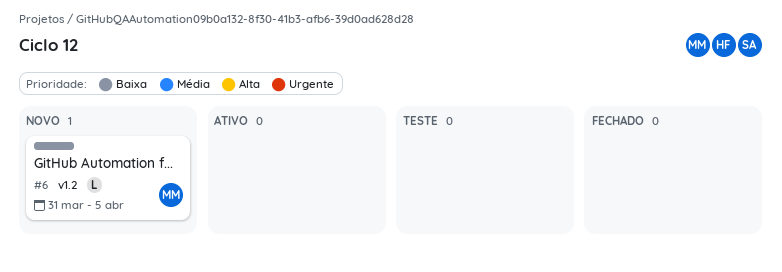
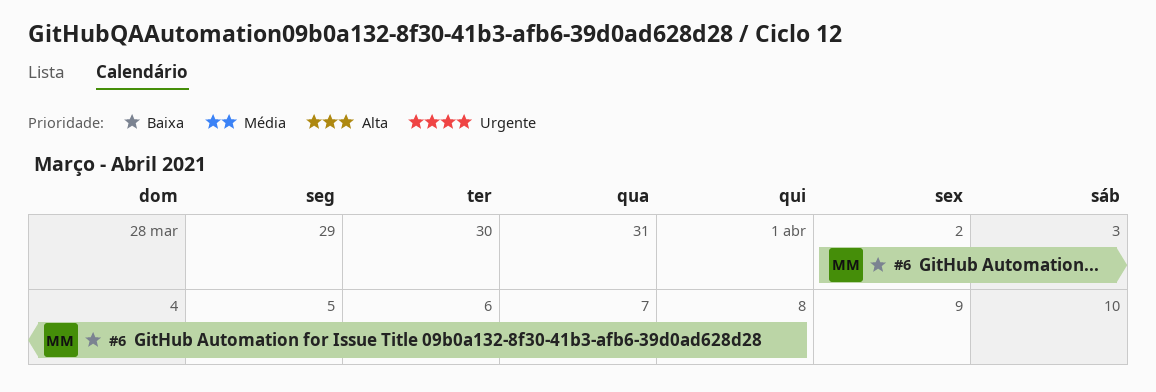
#6, start: Mar 31 -> Apr 2
#6, due: Apr 5 -> Apr 8

